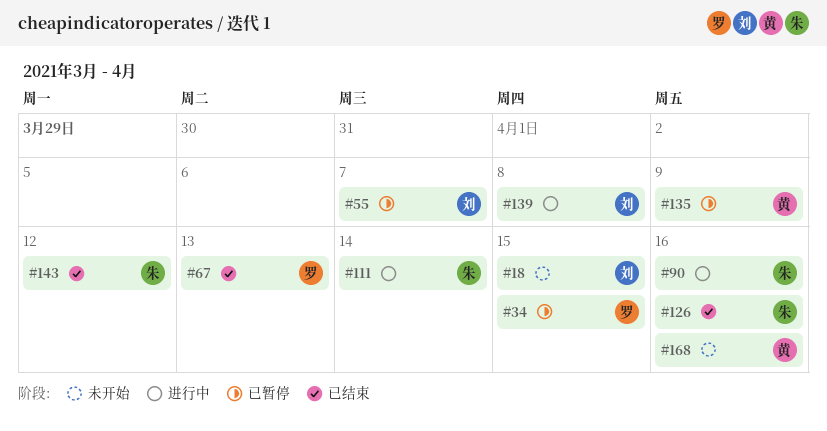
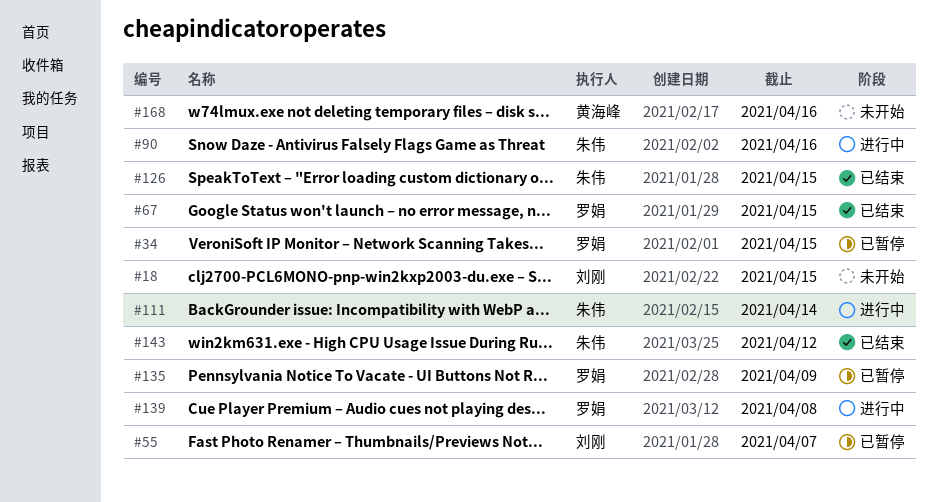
#67, due: Apr 13 -> Apr 15
#126, due: Apr 16 -> Apr 15
#135, owner: 黄海峰 -> 罗娟
#139, owner: 刘刚 -> 罗娟

